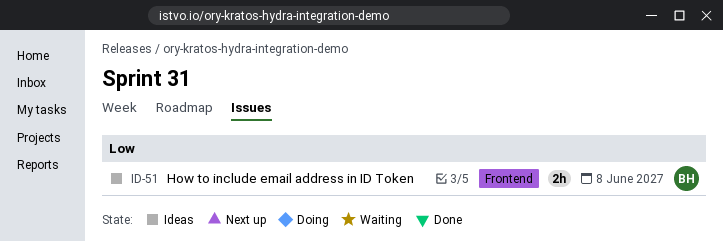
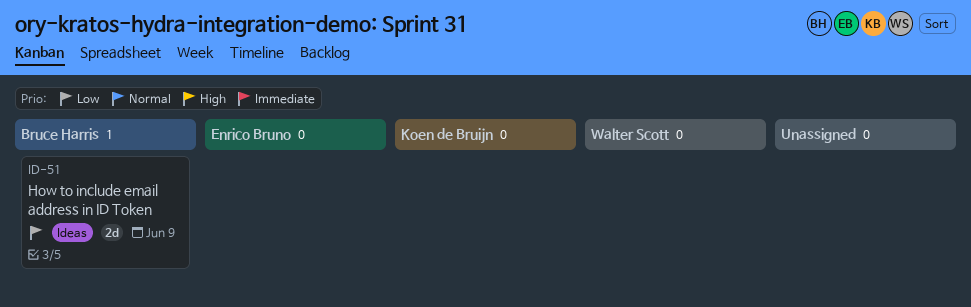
ID-51, estimate: 2h -> 2d
ID-51, due: Jun 8 -> Jun 9

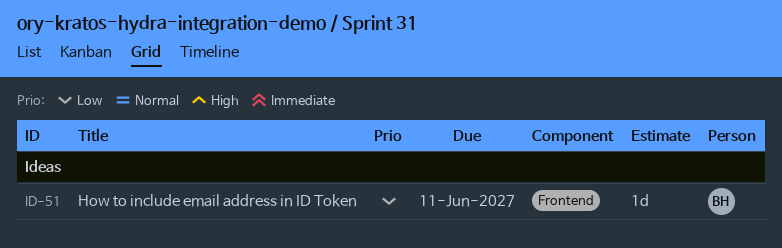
ID-51, estimate: 2d -> 1d
ID-51, due: Jun 9 -> Jun 11

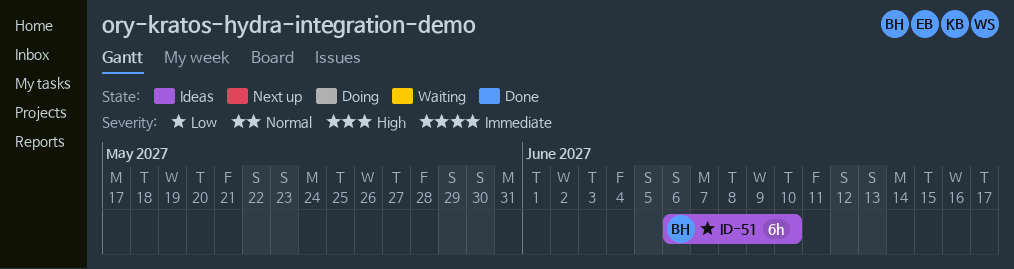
ID-51, estimate: 1d -> 6h
ID-51, due: Jun 11 -> Jun 10

